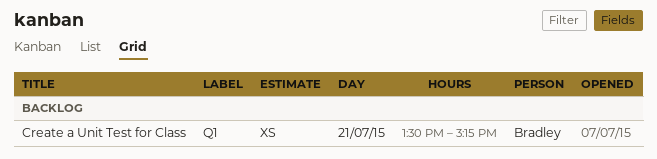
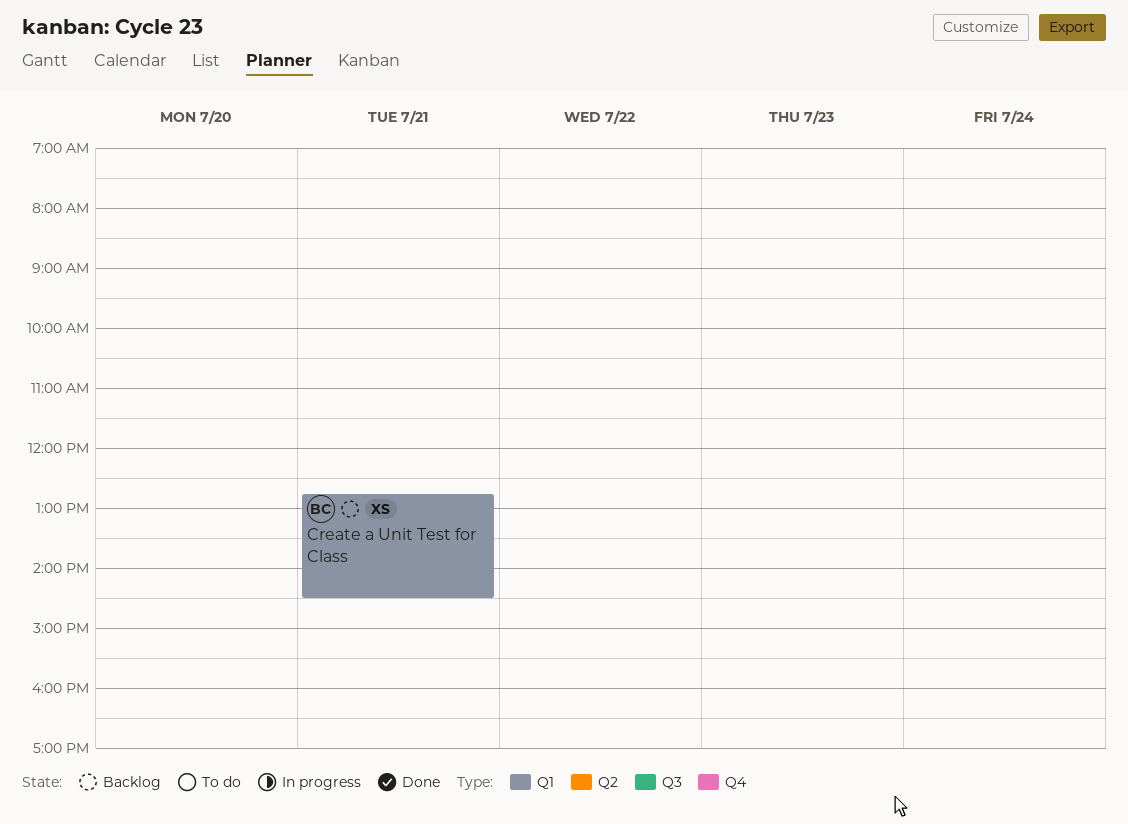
Create a Unit Test for Class, begins: 13:30 -> 12:45
Create a Unit Test for Class, ends: 15:15 -> 14:30

